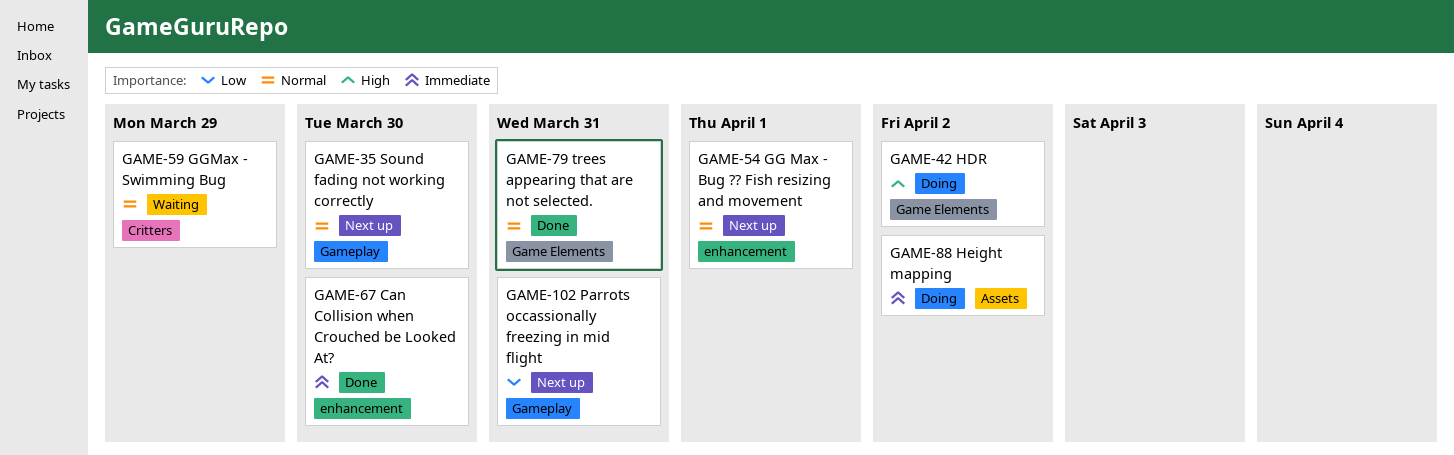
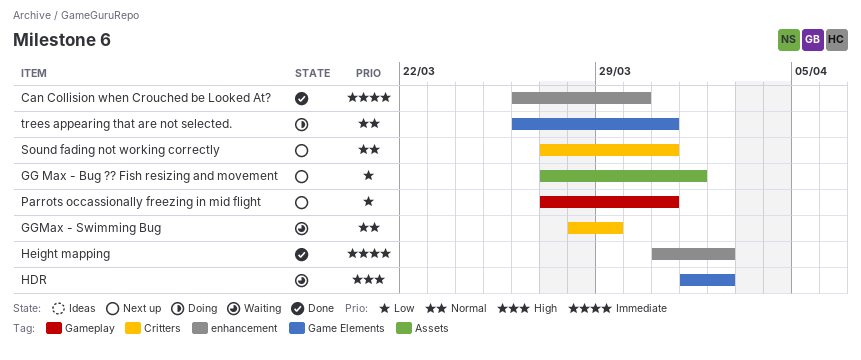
GG Max - Bug ?? Fish resizing and movement, priority: Normal -> Low
GG Max - Bug ?? Fish resizing and movement, label: enhancement -> Assets
HDR, status: Doing -> Waiting
Height mapping, status: Doing -> Done
Height mapping, label: Assets -> enhancement
Sound fading not working correctly, label: Gameplay -> Critters
Sound fading not working correctly, due: Mar 30 -> Mar 31
trees appearing that are not selected., status: Done -> Doing

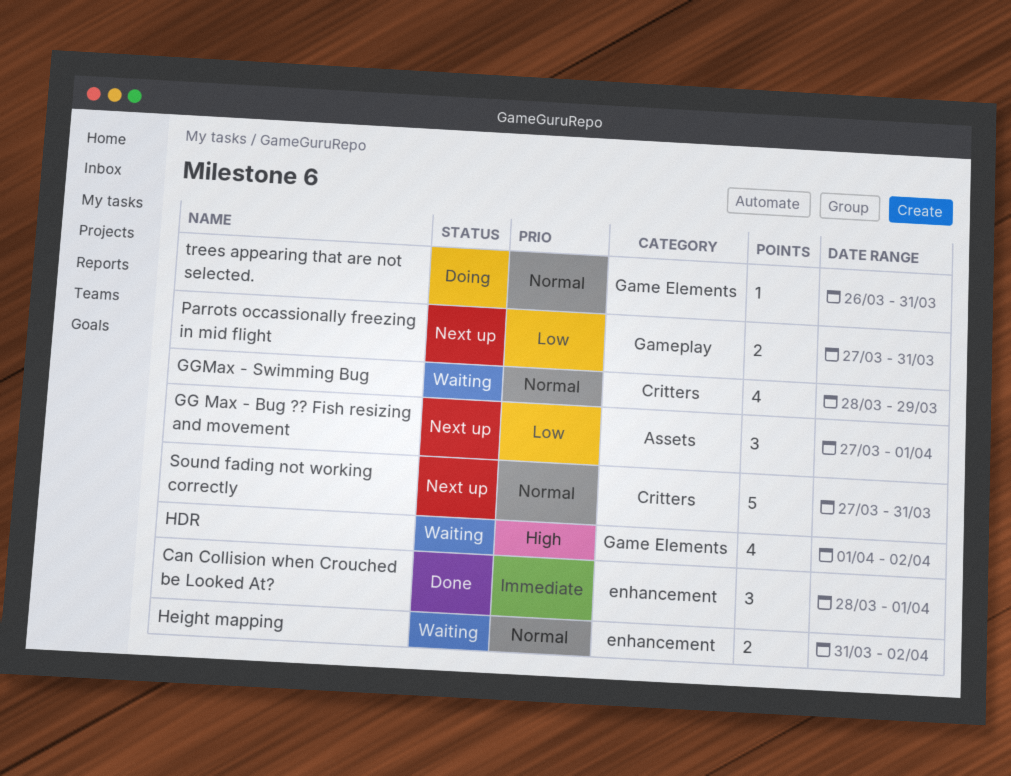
Can Collision when Crouched be Looked At?, start: Mar 26 -> Mar 28
Can Collision when Crouched be Looked At?, due: Mar 30 -> Apr 1
Height mapping, status: Done -> Waiting
Height mapping, priority: Immediate -> Normal

